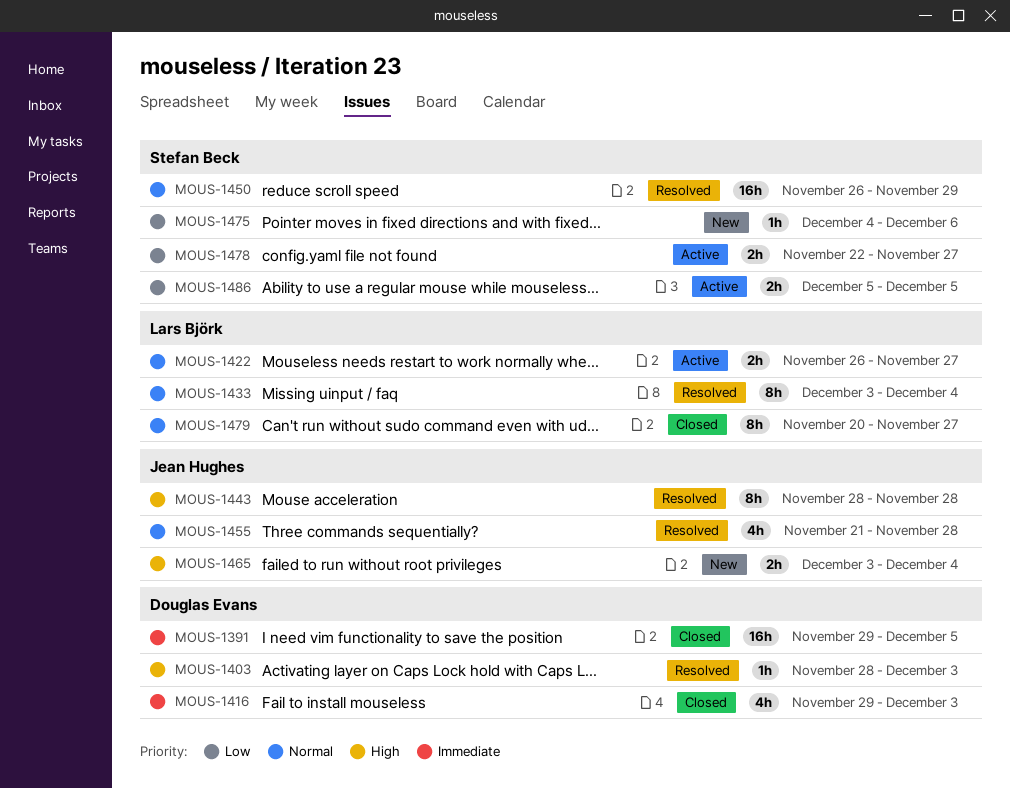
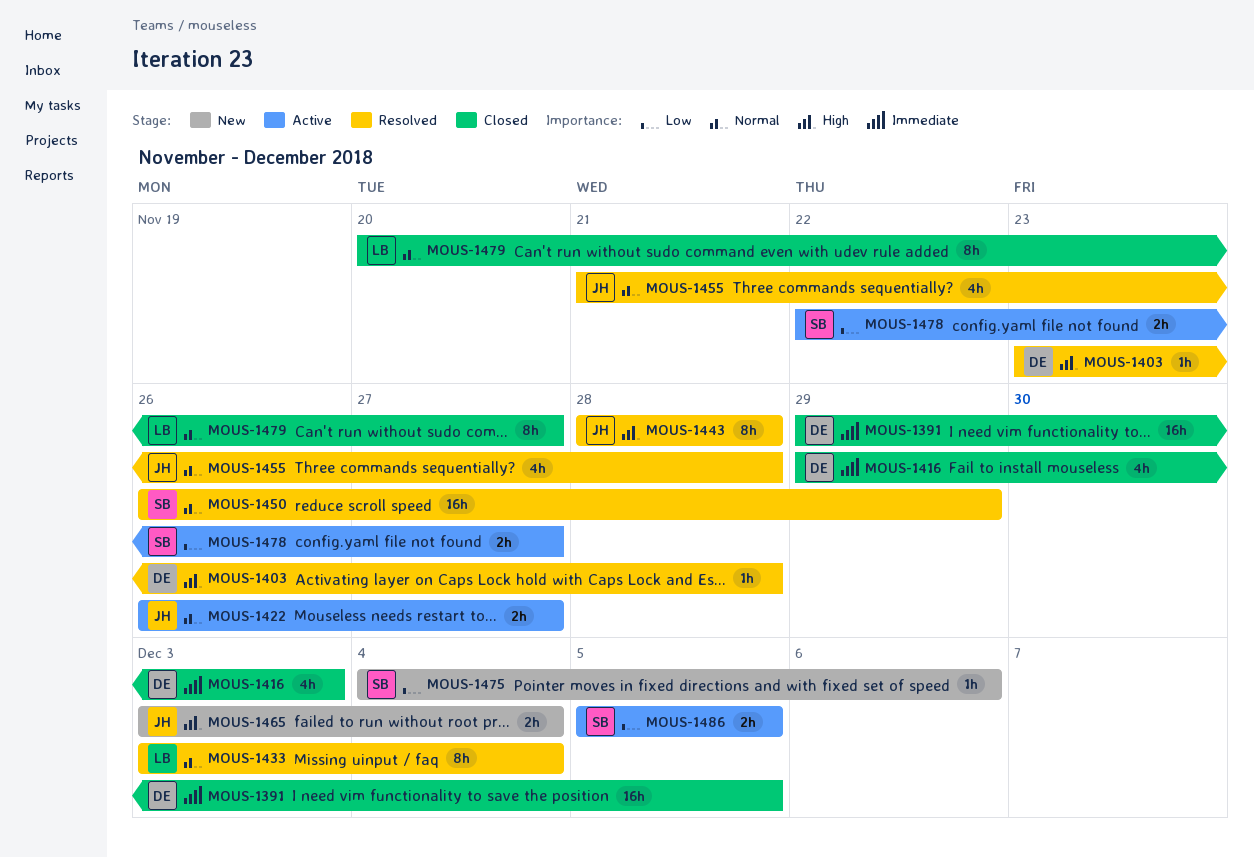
MOUS-1403, start: Nov 28 -> Nov 23
MOUS-1403, due: Dec 3 -> Nov 28
MOUS-1422, owner: Lars Björk -> Jean Hughes

